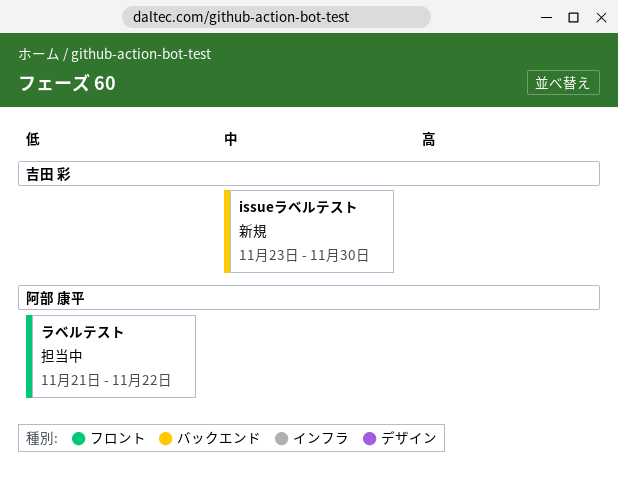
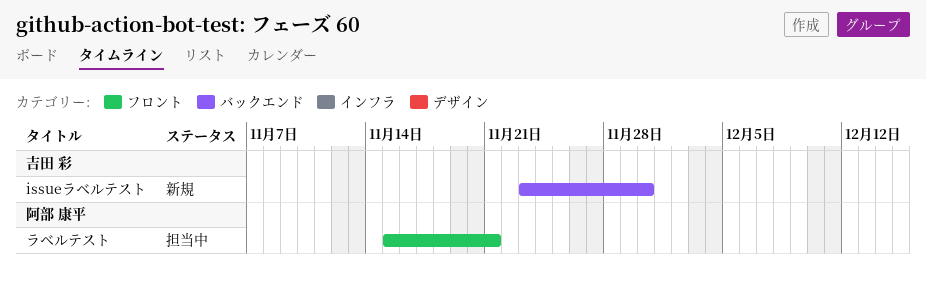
ラベルテスト, start: Nov 21 -> Nov 15
ラベルテスト, due: Nov 22 -> Nov 21

